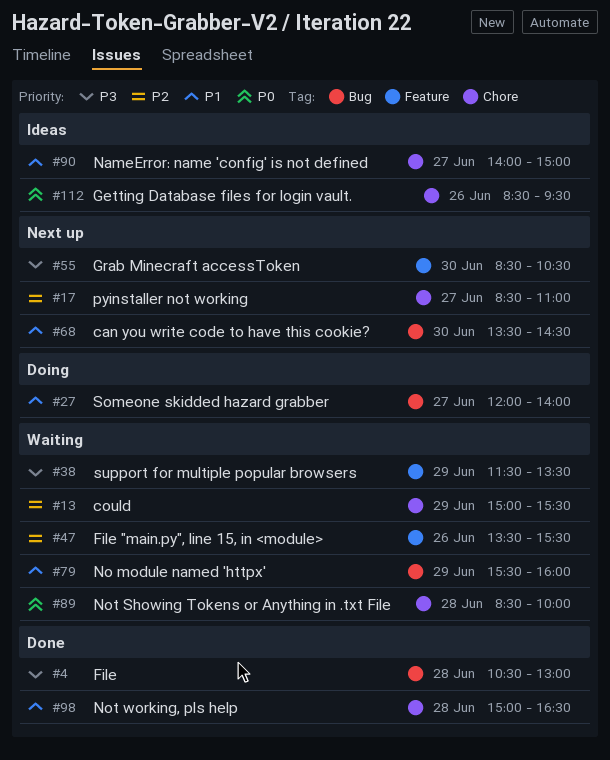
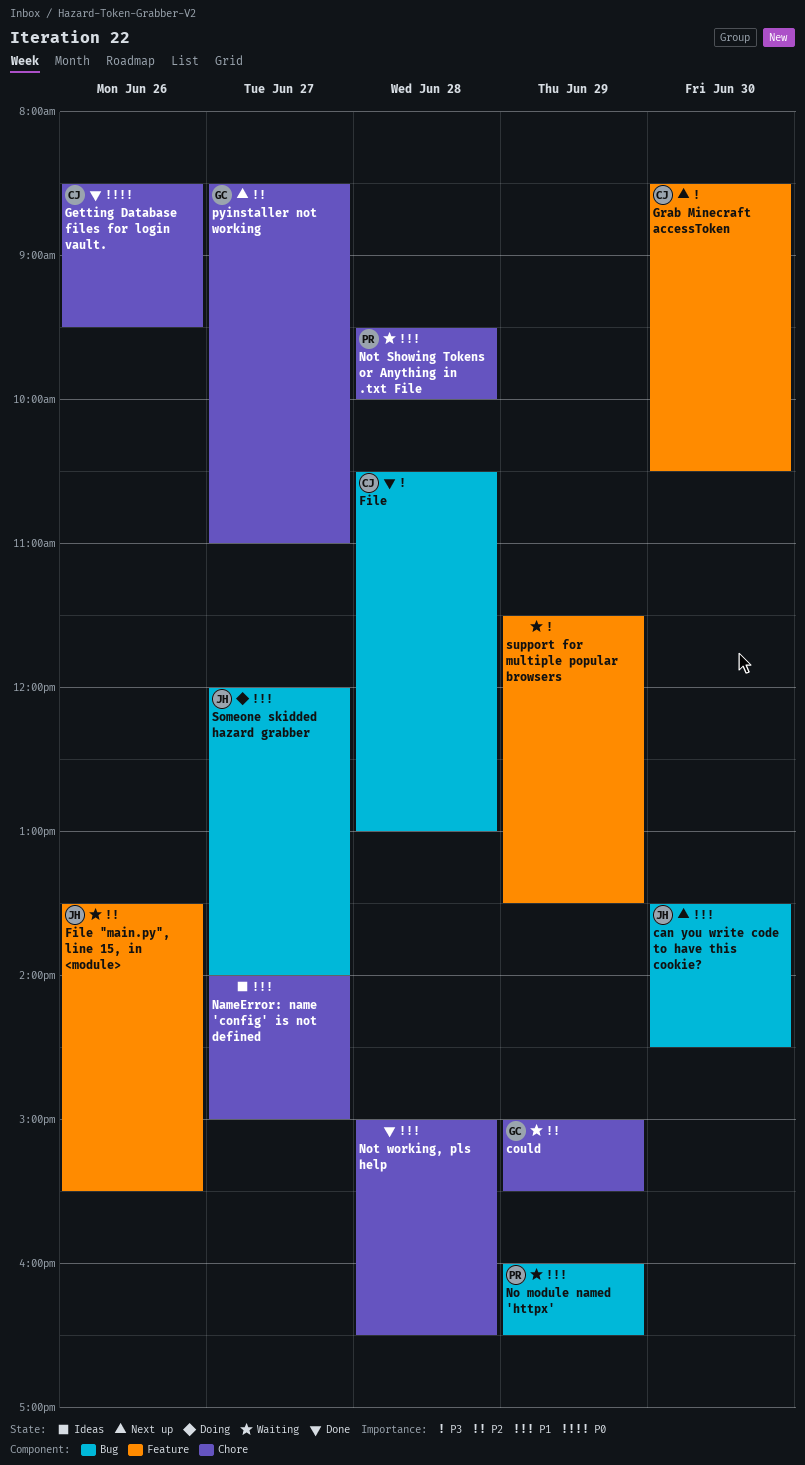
Getting Database files for login vault., status: Ideas -> Done
No module named 'httpx', begins: 15:30 -> 16:00
No module named 'httpx', ends: 16:00 -> 16:30
Not Showing Tokens or Anything in .txt File, priority: P0 -> P1
Not Showing Tokens or Anything in .txt File, begins: 08:30 -> 09:30

